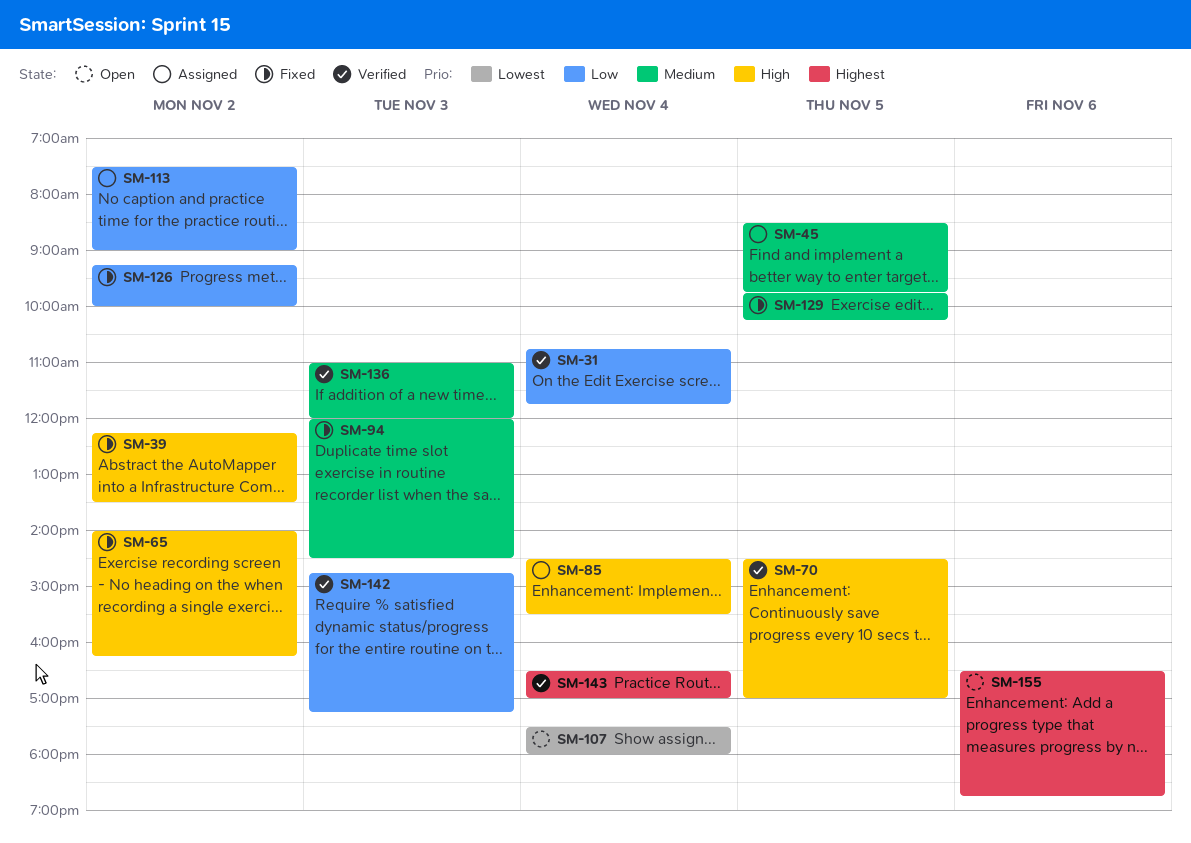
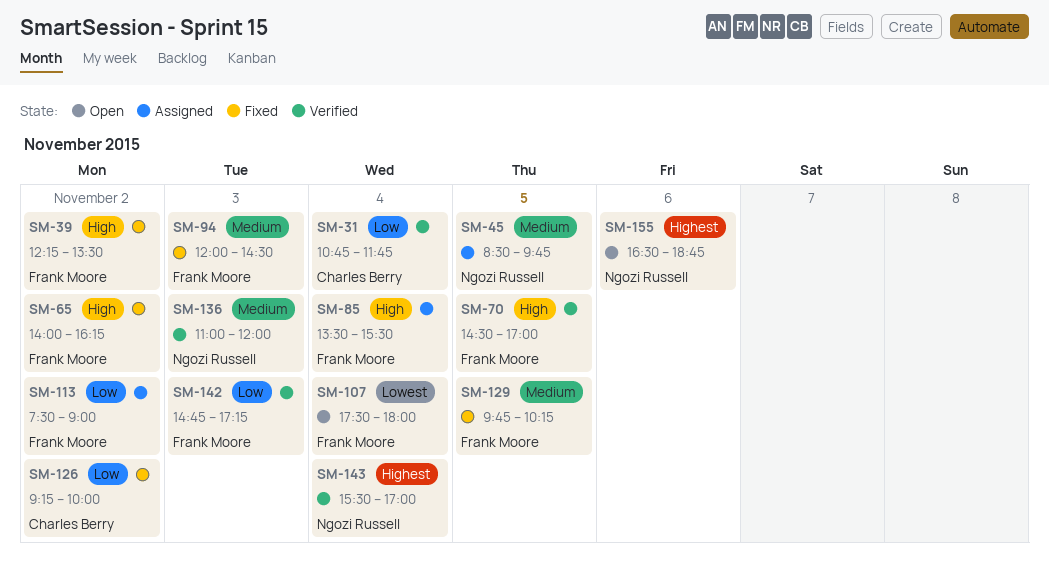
SM-85, begins: 14:30 -> 13:30
SM-143, begins: 16:30 -> 15:30

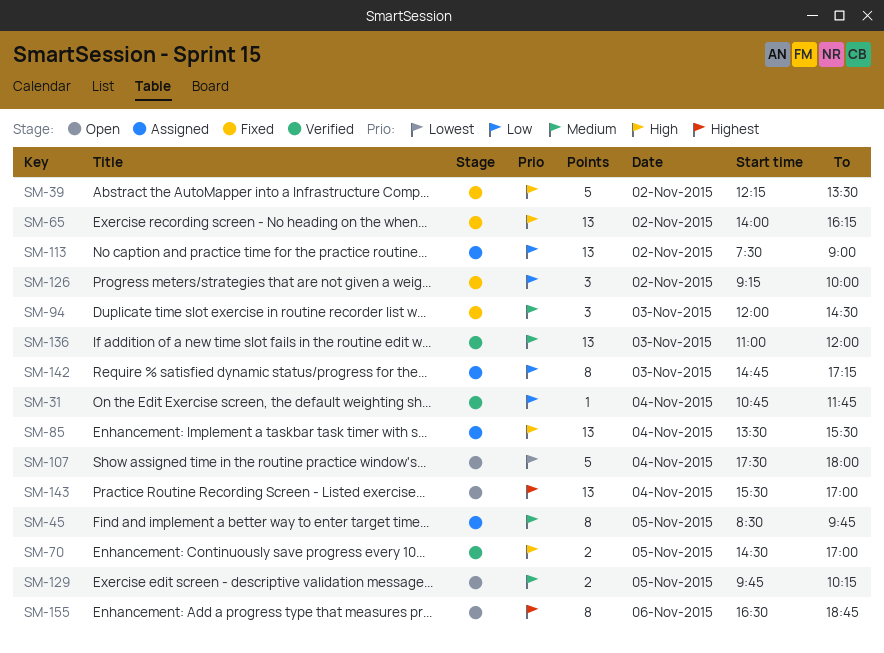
SM-129, status: Fixed -> Open
SM-142, status: Verified -> Assigned
SM-143, status: Verified -> Open

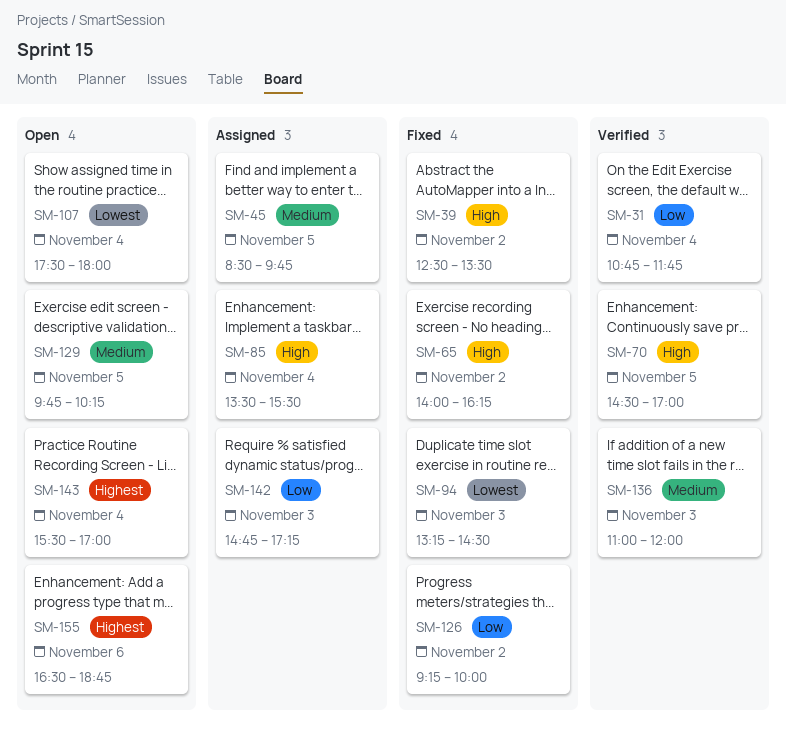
SM-39, begins: 12:15 -> 12:30
SM-94, priority: Medium -> Lowest
SM-94, begins: 12:00 -> 13:15
SM-113: present -> none

